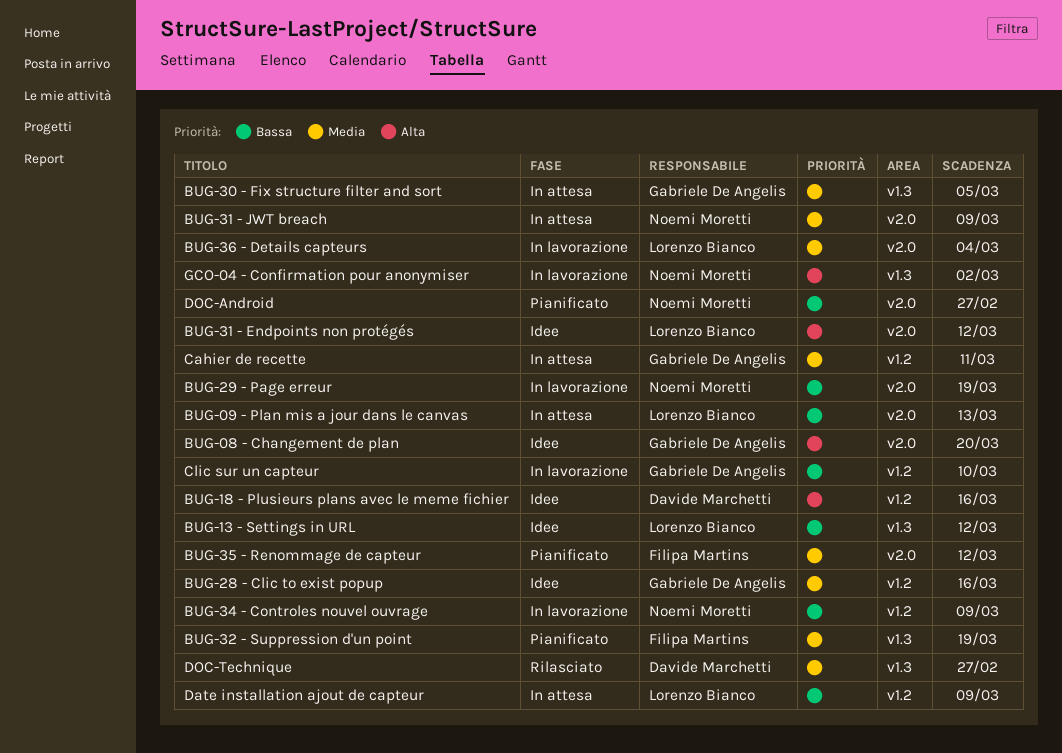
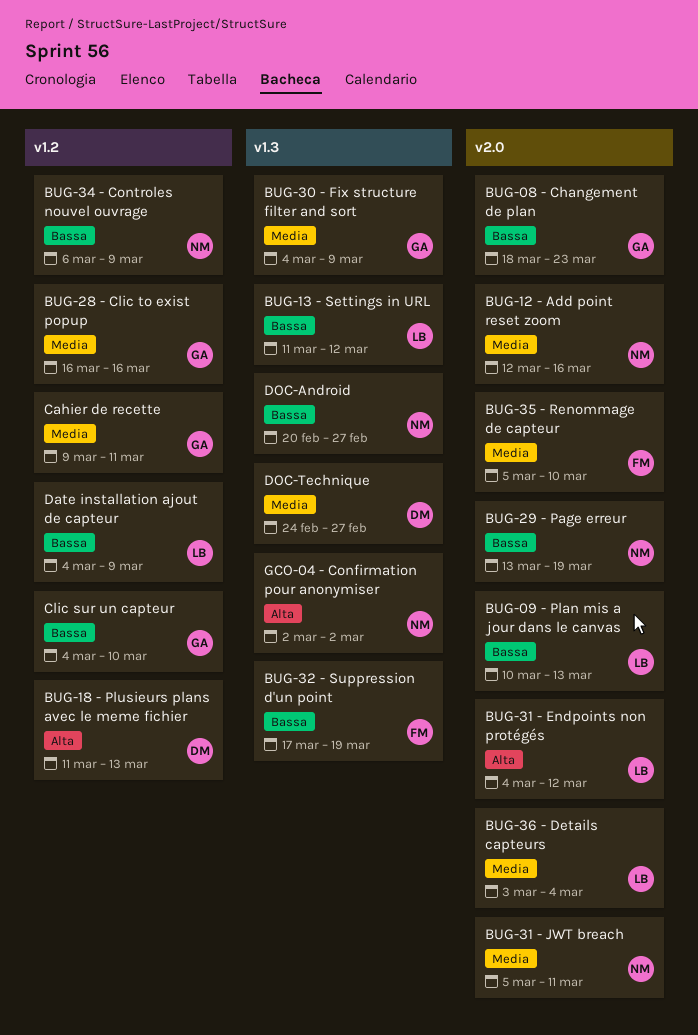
BUG-08 - Changement de plan, priority: Alta -> Bassa
BUG-08 - Changement de plan, due: Mar 20 -> Mar 23
BUG-12 - Add point reset zoom: none -> present
BUG-18 - Plusieurs plans avec le meme fichier, due: Mar 16 -> Mar 13
BUG-30 - Fix structure filter and sort, due: Mar 5 -> Mar 9
BUG-31 - JWT breach, due: Mar 9 -> Mar 11
BUG-32 - Suppression d'un point, priority: Media -> Bassa
BUG-35 - Renommage de capteur, due: Mar 12 -> Mar 10
DOC-Android, label: v2.0 -> v1.3

